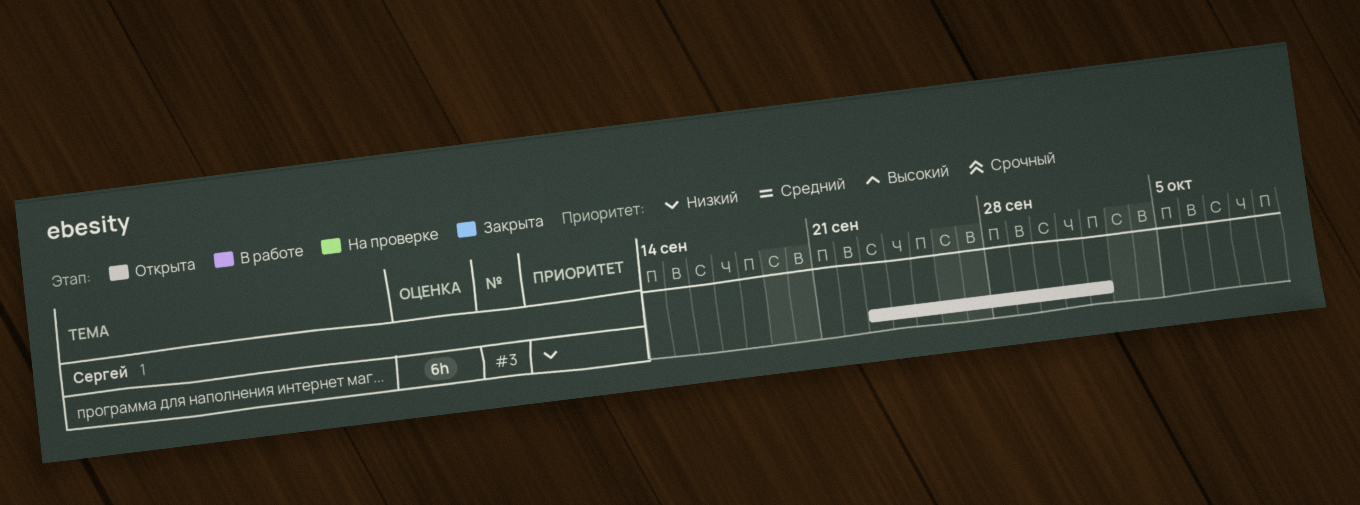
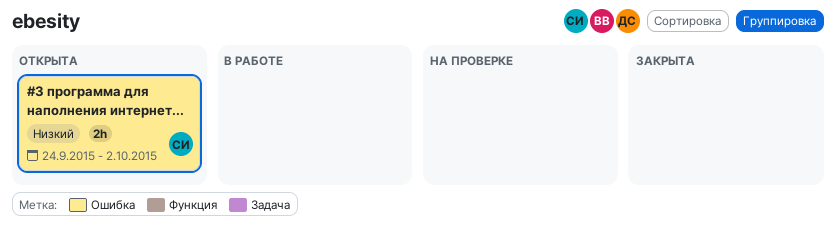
#3, estimate: 6h -> 2h
#3, start: Sep 23 -> Sep 24

